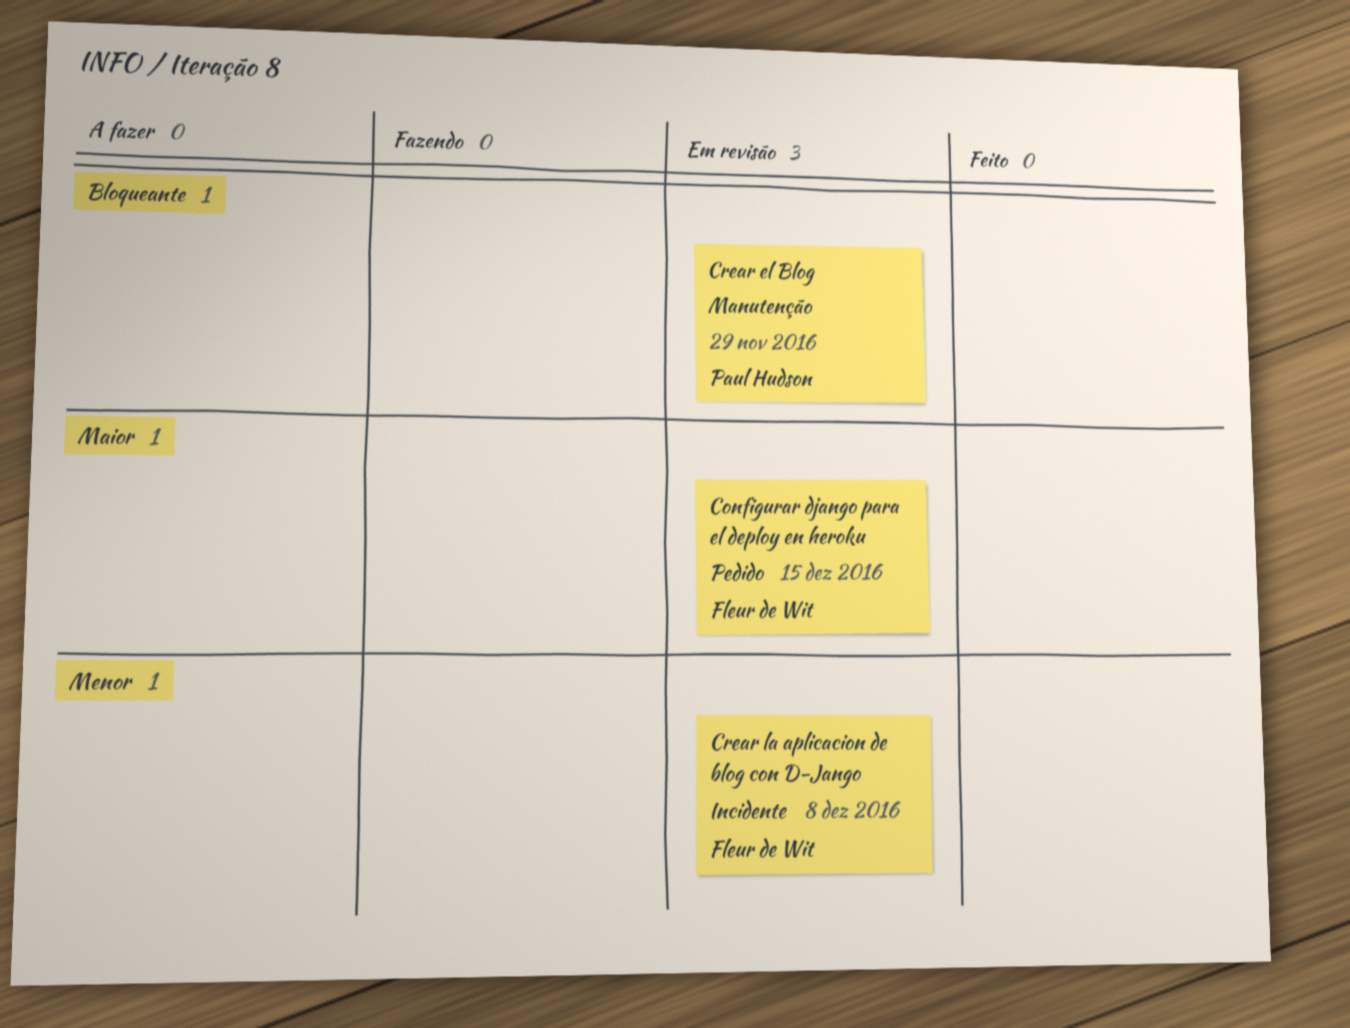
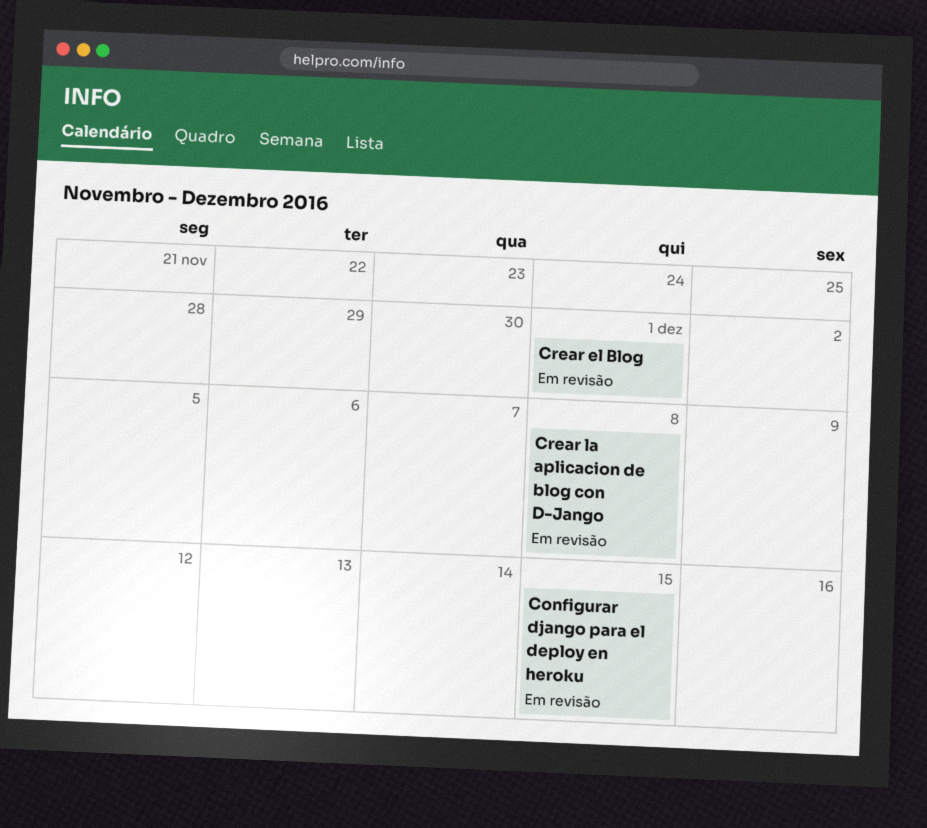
Crear el Blog, due: Nov 29 -> Dec 1

